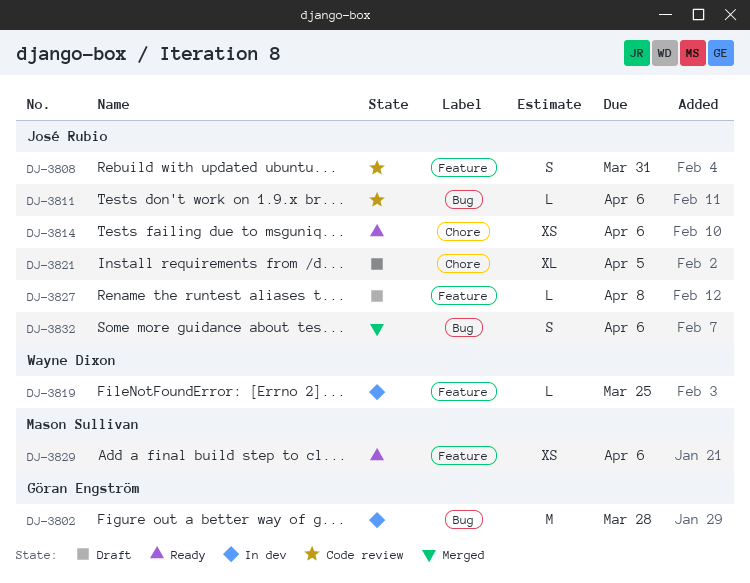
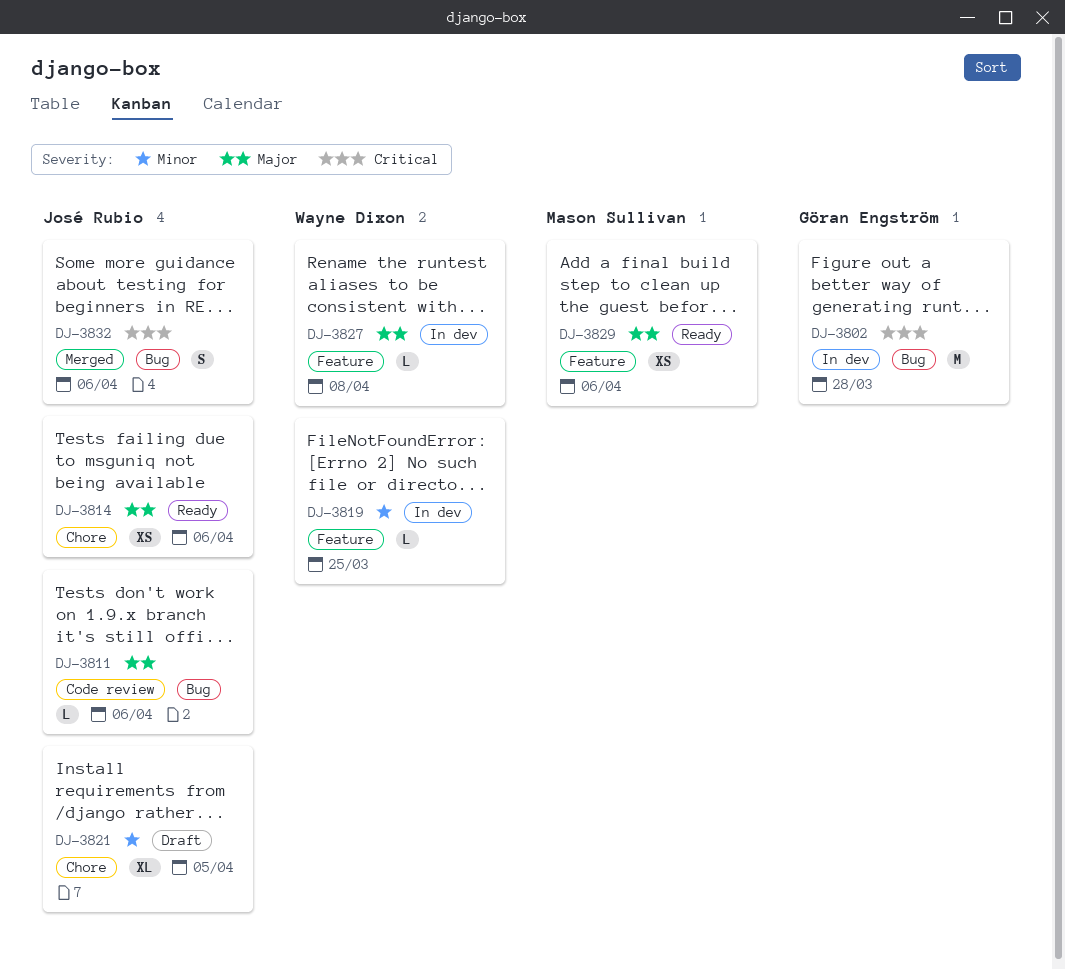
DJ-3808: present -> none
DJ-3827, status: Draft -> In dev
DJ-3827, owner: José Rubio -> Wayne Dixon

